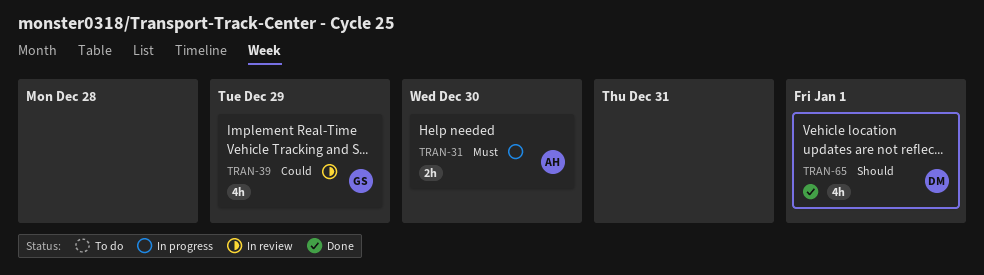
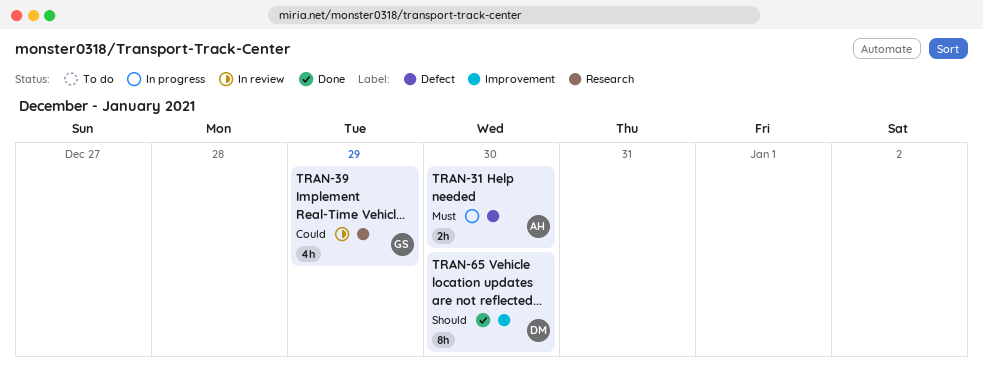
TRAN-65, estimate: 4h -> 8h
TRAN-65, due: Jan 1 -> Dec 30

